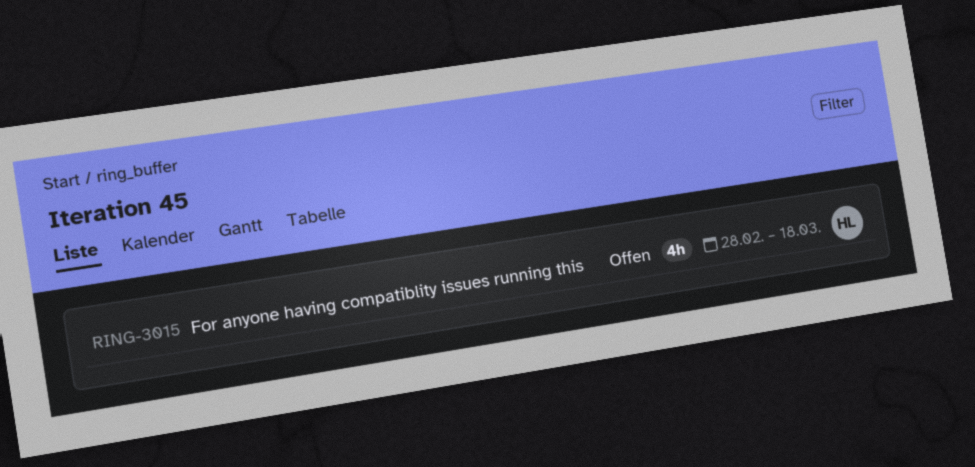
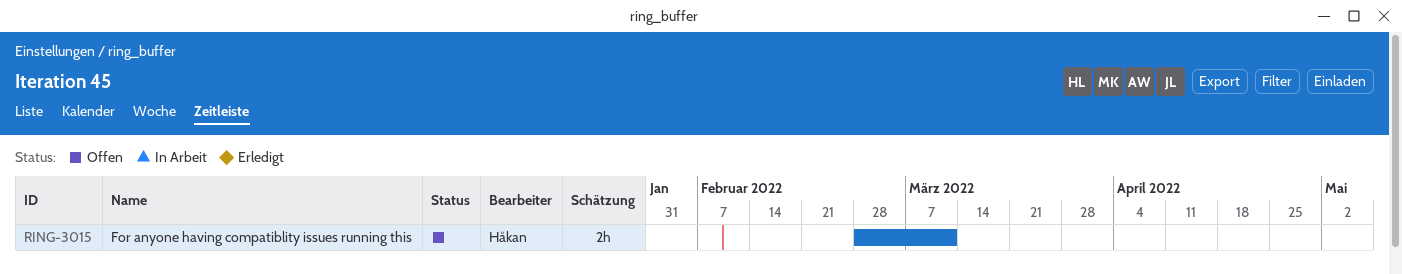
RING-3015, estimate: 4h -> 2h
RING-3015, due: Mar 18 -> Mar 11

